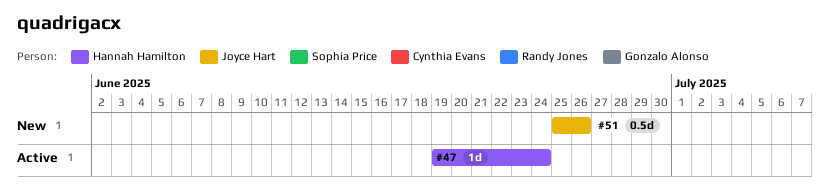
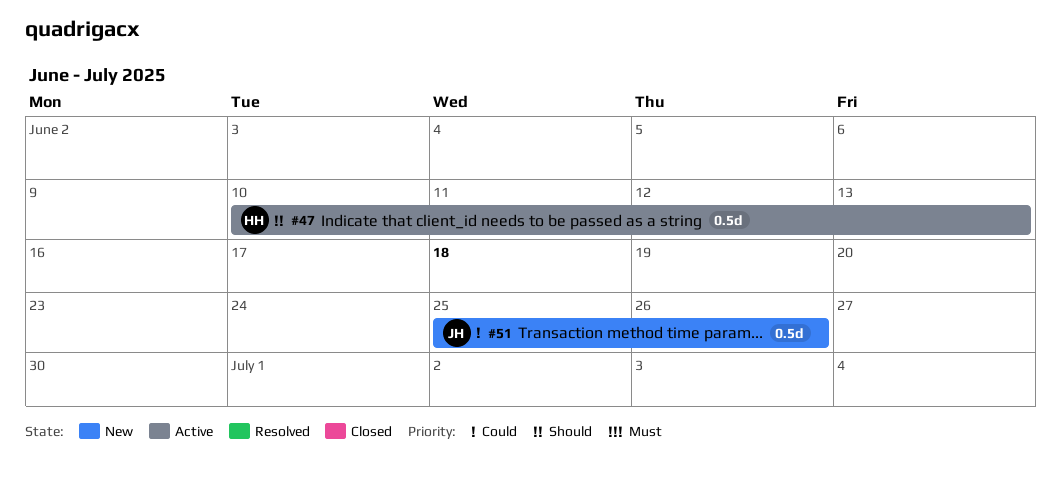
#47, estimate: 1d -> 0.5d
#47, start: Jun 19 -> Jun 10
#47, due: Jun 24 -> Jun 13

